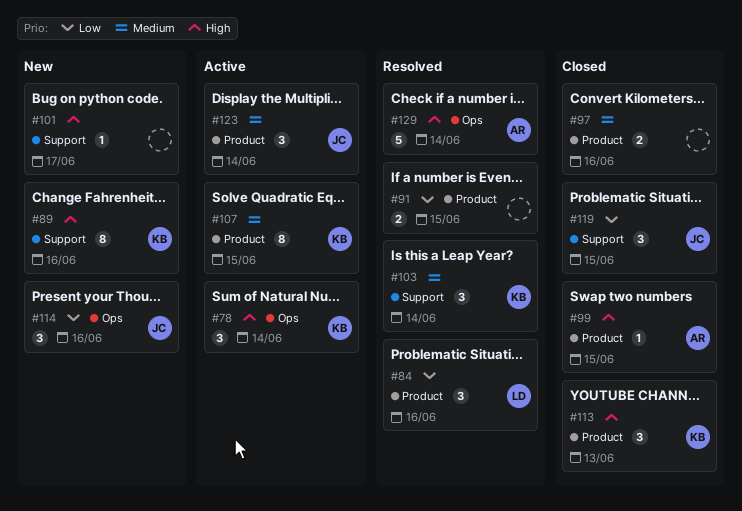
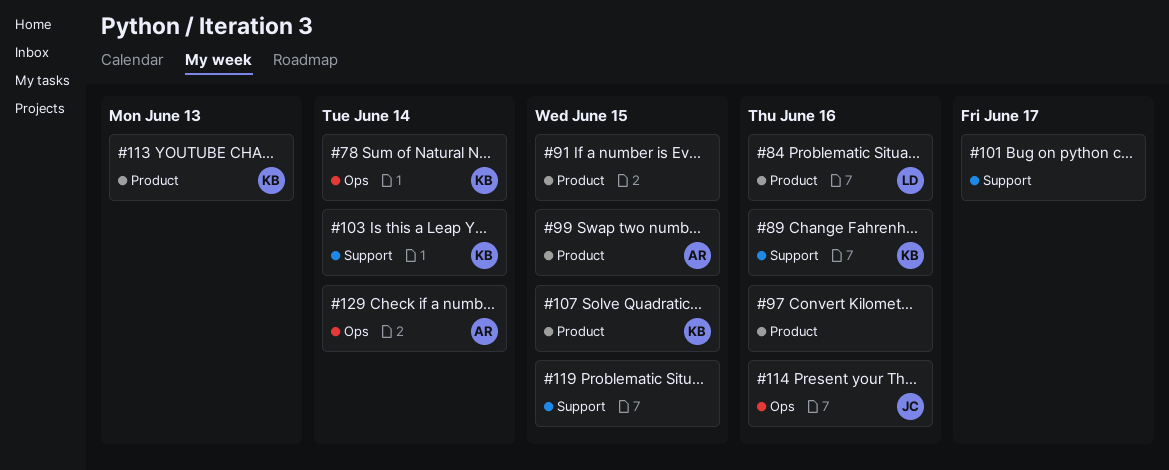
#119, owner: JC -> none
#123: present -> none

